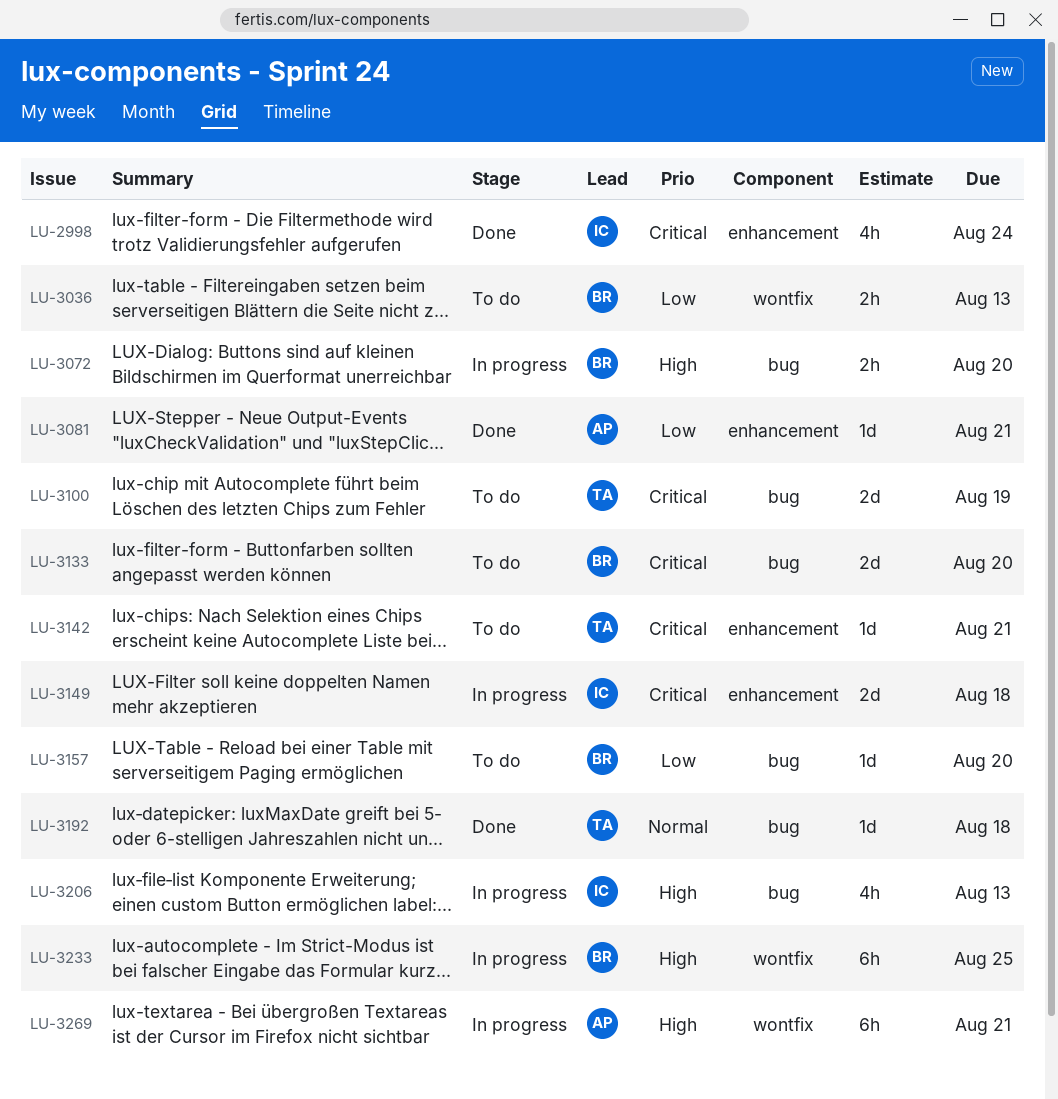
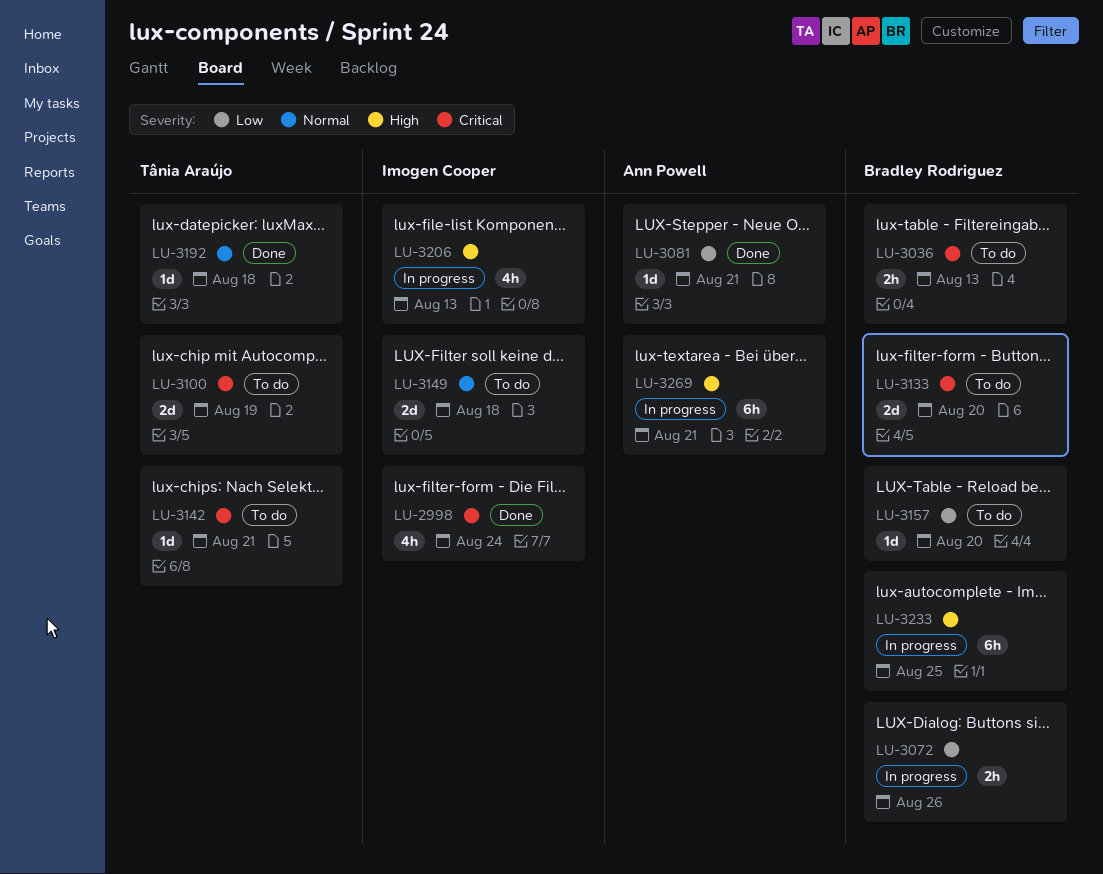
LU-3036, priority: Low -> Critical
LU-3072, priority: High -> Low
LU-3072, due: Aug 20 -> Aug 26
LU-3149, status: In progress -> To do
LU-3149, priority: Critical -> Normal

